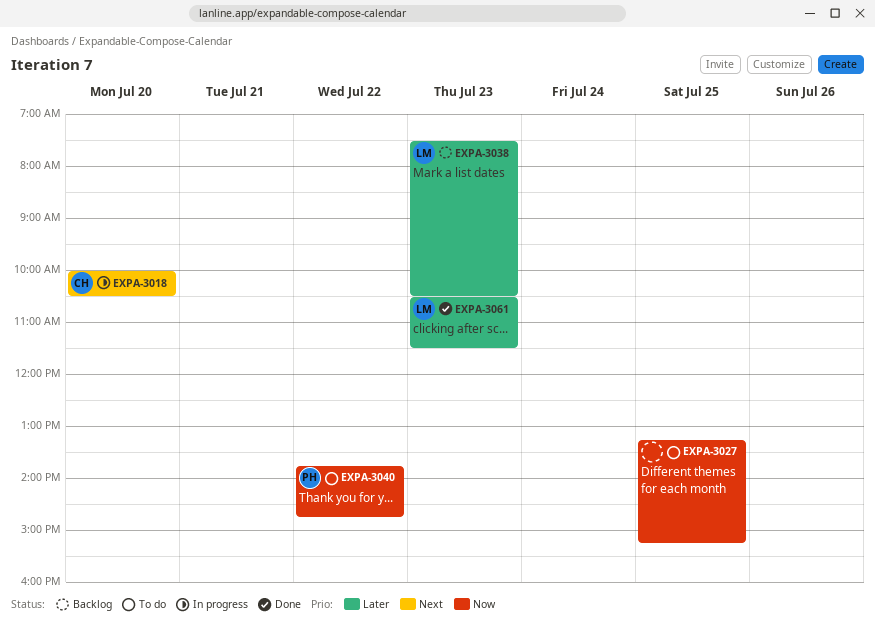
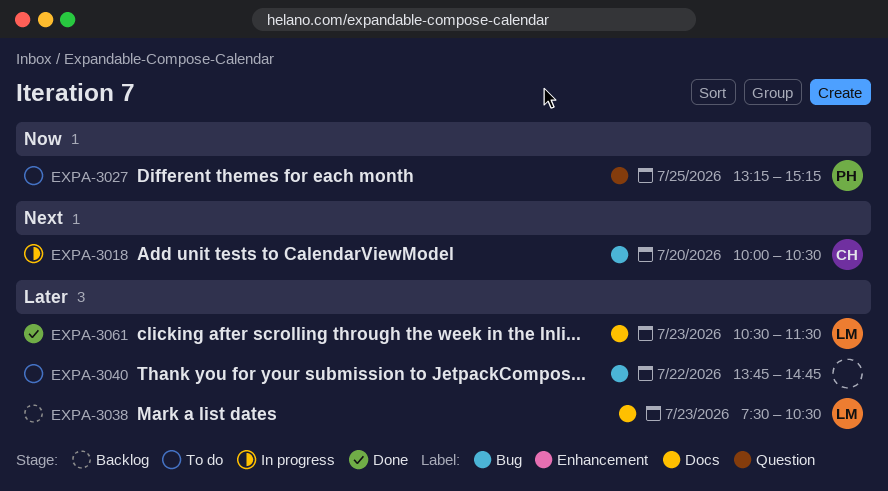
EXPA-3027, owner: none -> PH
EXPA-3040, owner: PH -> none
EXPA-3040, priority: Now -> Later

